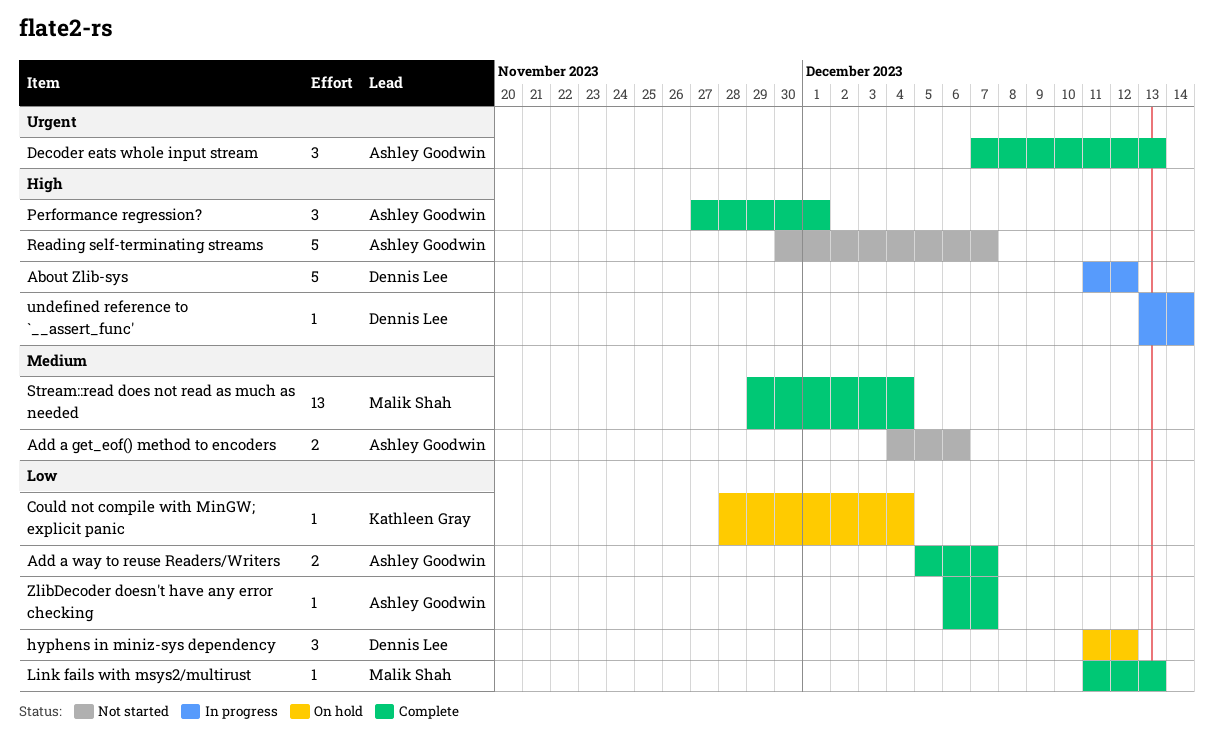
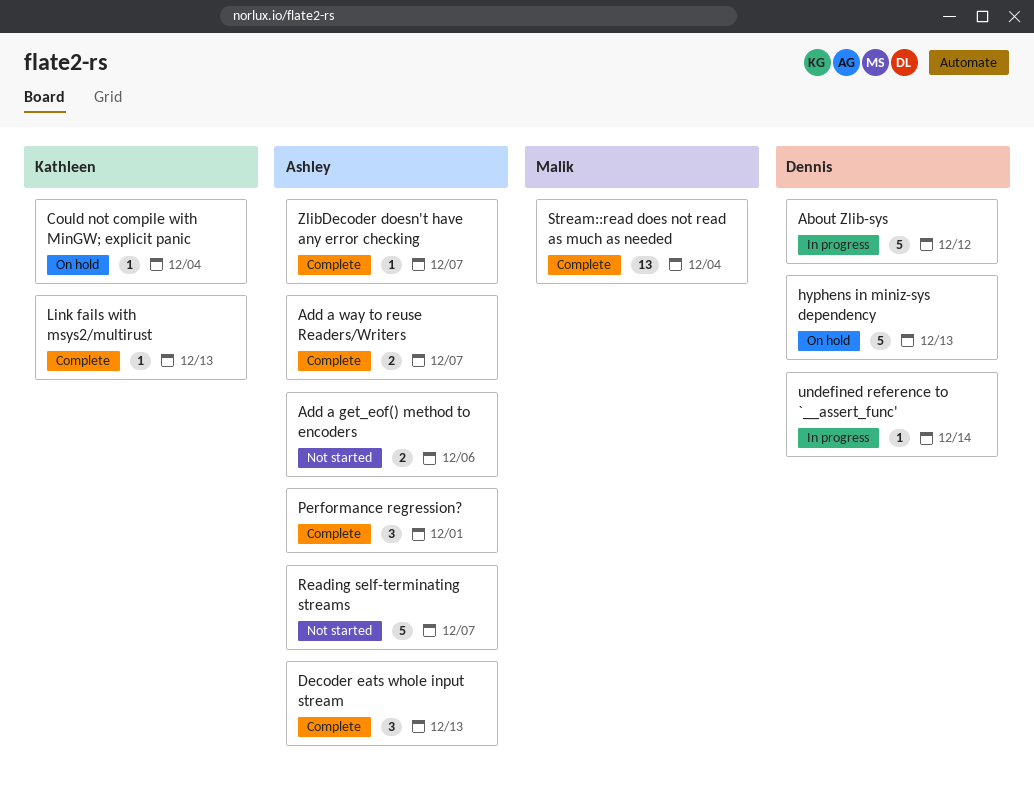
hyphens in miniz-sys dependency, estimate: 3 -> 5
hyphens in miniz-sys dependency, due: Dec 12 -> Dec 13
Link fails with msys2/multirust, owner: Malik Shah -> Kathleen Gray

